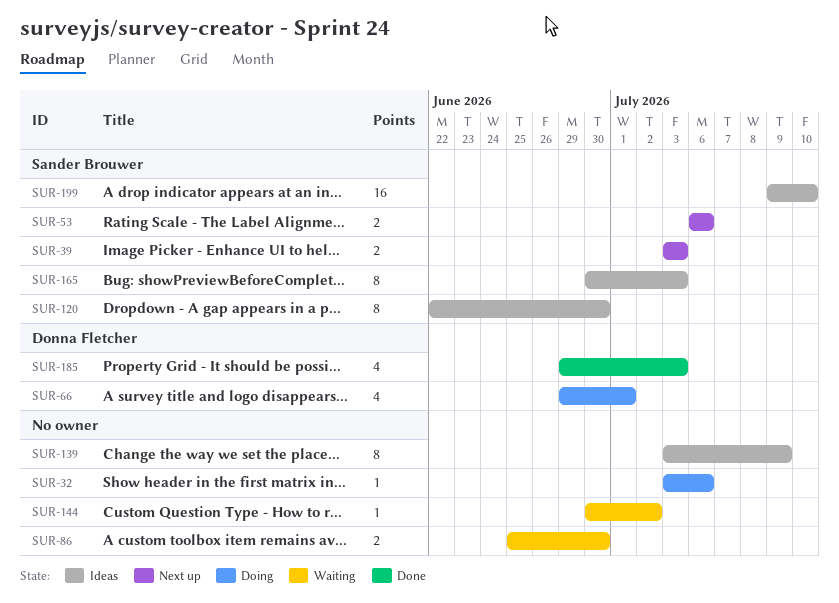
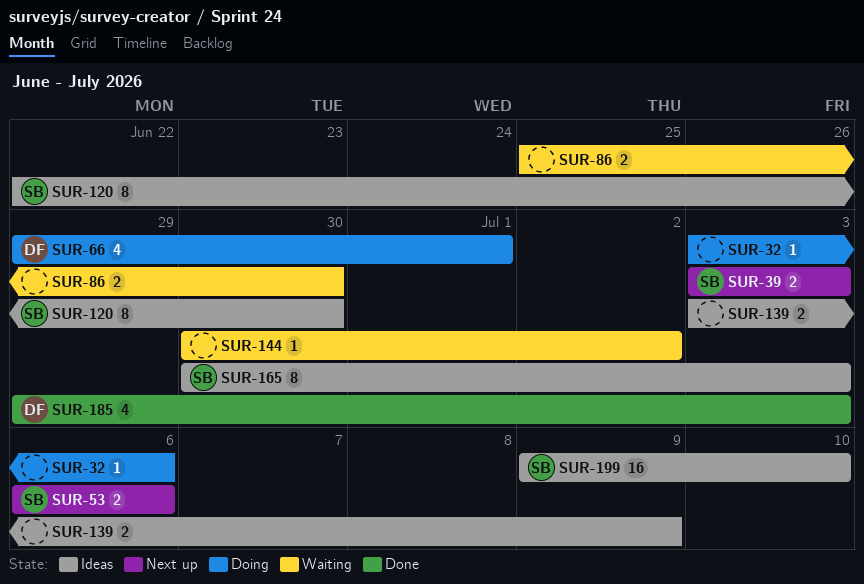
SUR-139, estimate: 8 -> 2

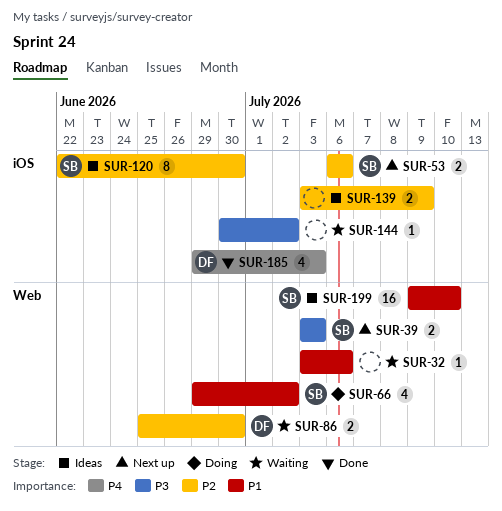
SUR-32, status: Doing -> Waiting
SUR-66, owner: DF -> SB
SUR-66, due: Jul 1 -> Jul 2
SUR-86, owner: none -> DF
SUR-165: present -> none

